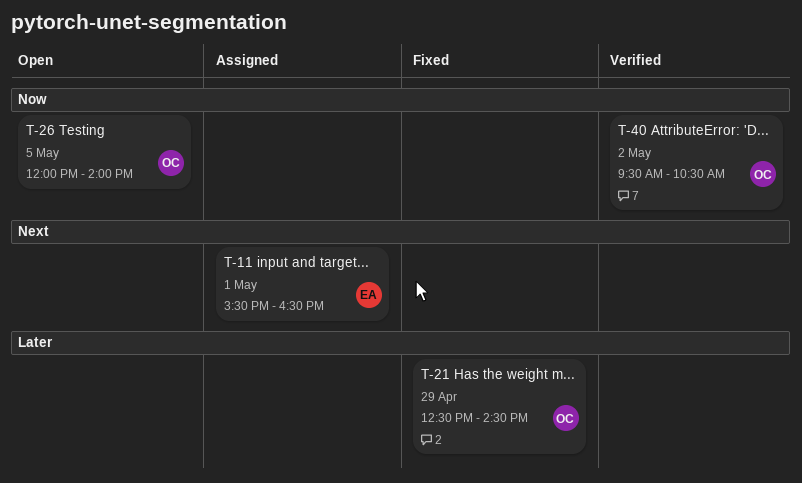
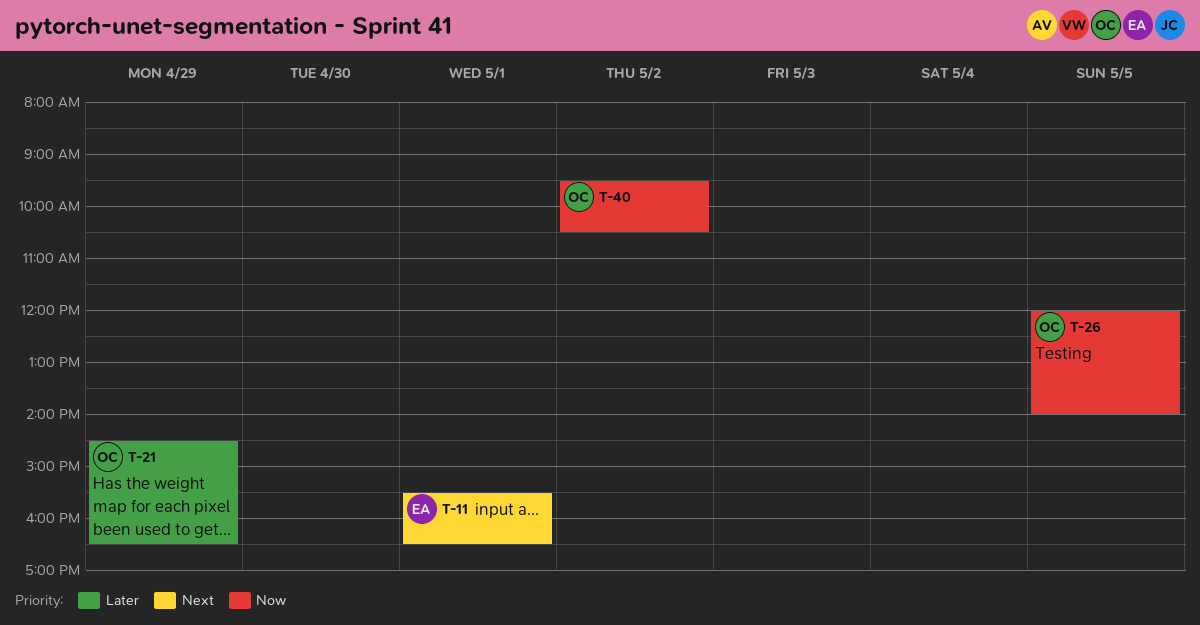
T-21, begins: 12:30 -> 14:30
T-21, ends: 14:30 -> 16:30

